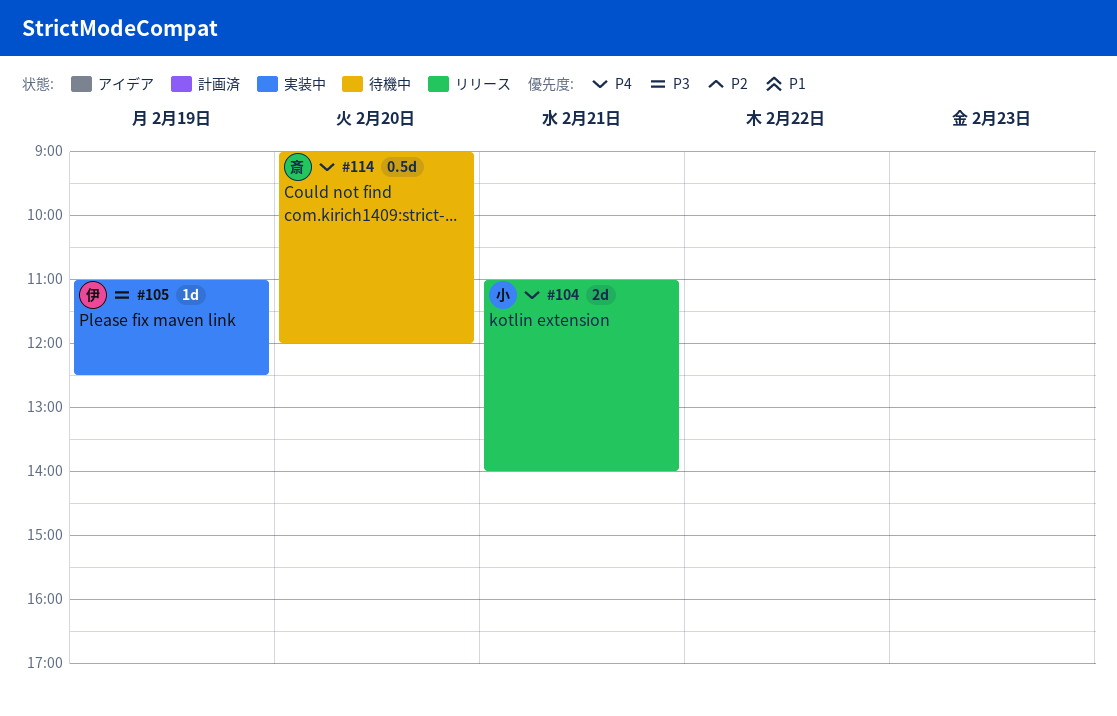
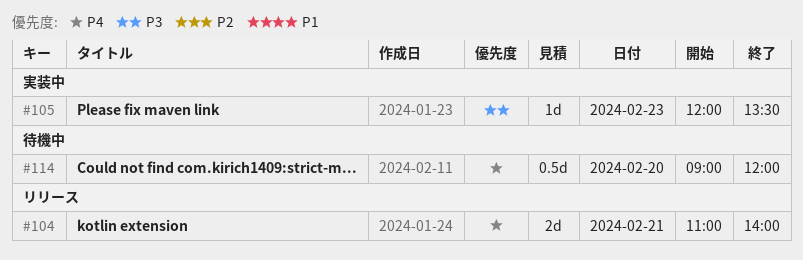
#105, day: Feb 19 -> Feb 23
#105, begins: 11:00 -> 12:00
#105, ends: 12:30 -> 13:30

